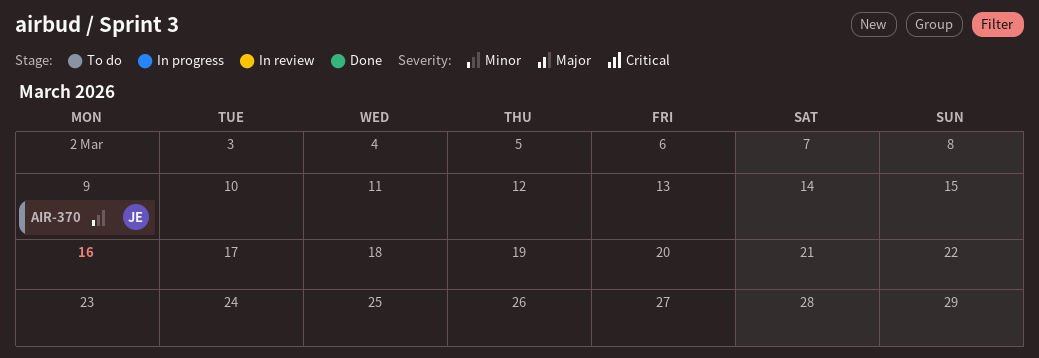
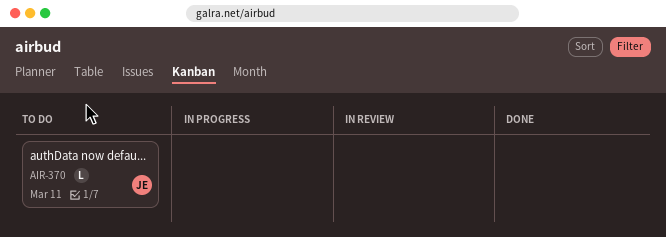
AIR-370, due: Mar 9 -> Mar 11

